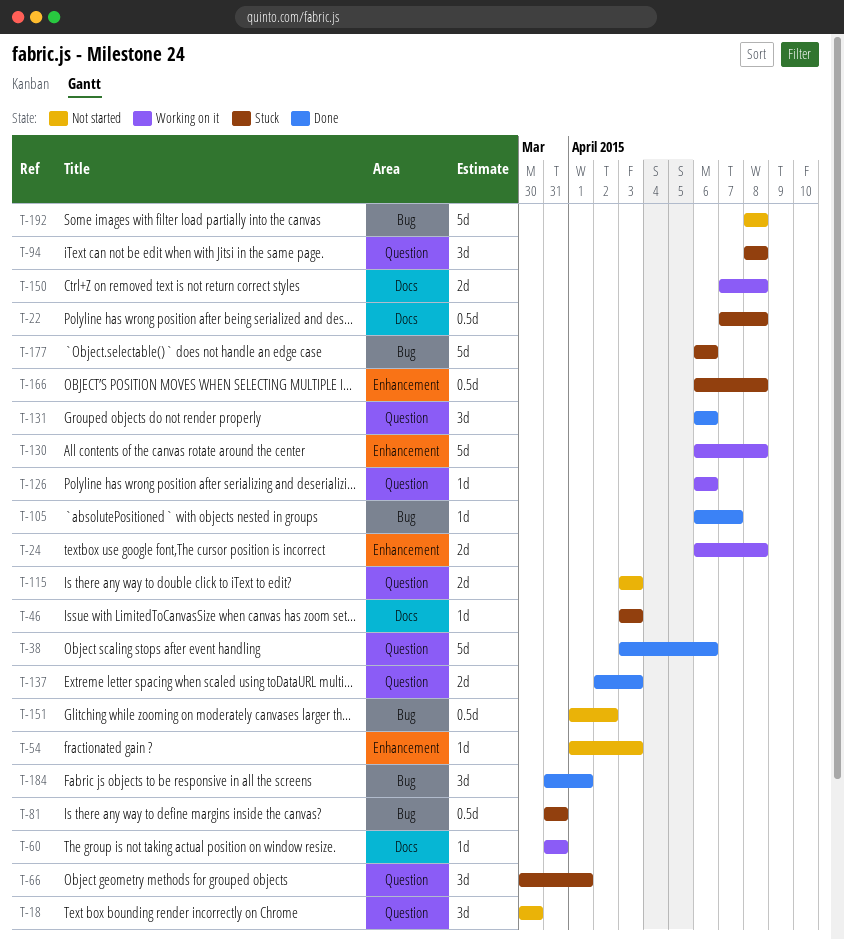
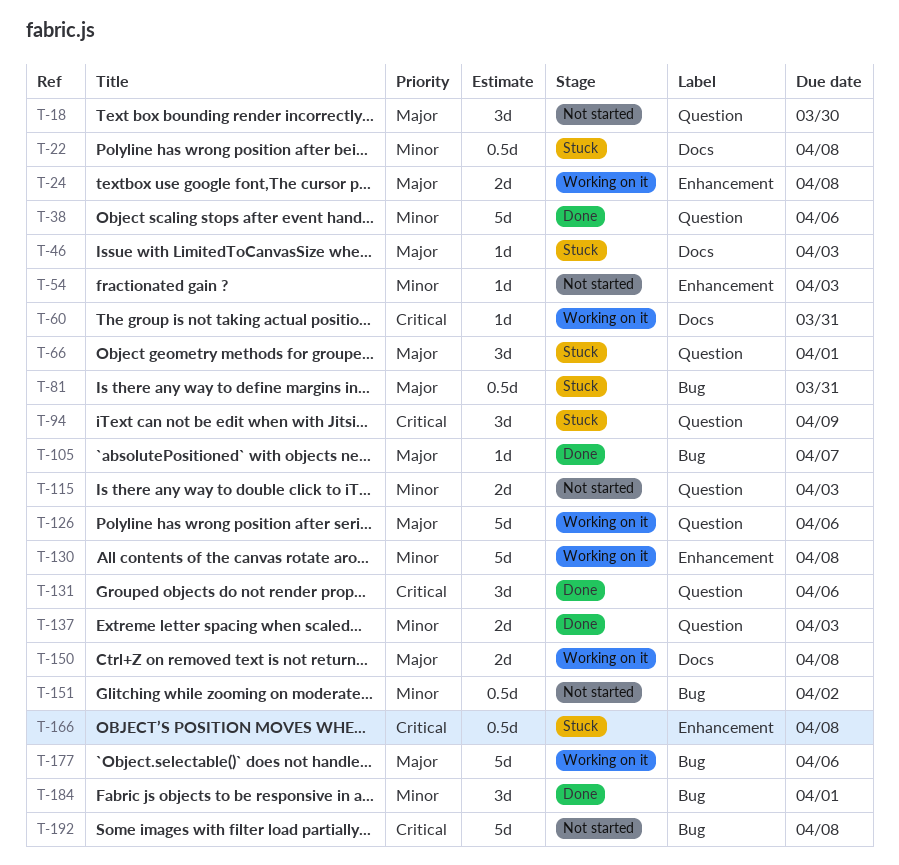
T-94, due: Apr 8 -> Apr 9
T-126, estimate: 1d -> 5d
T-177, status: Stuck -> Working on it

